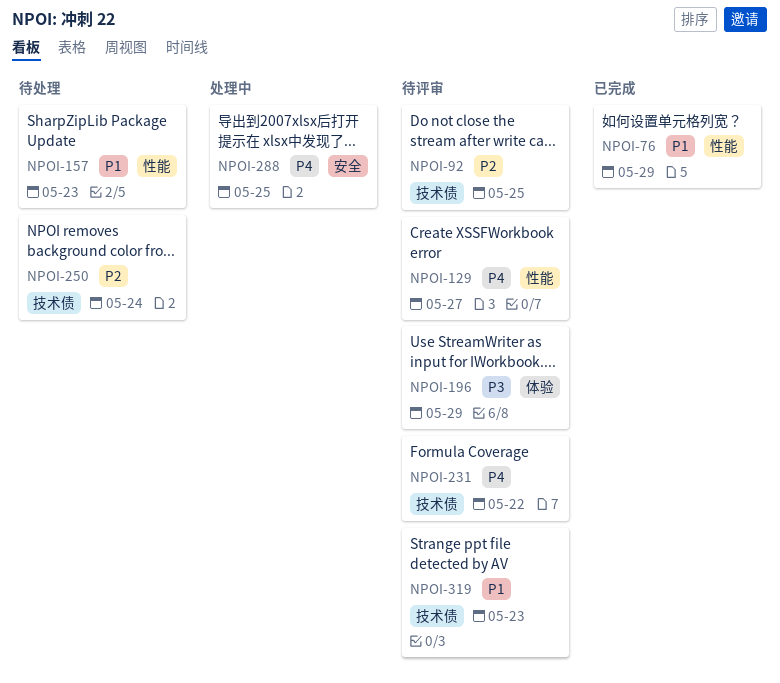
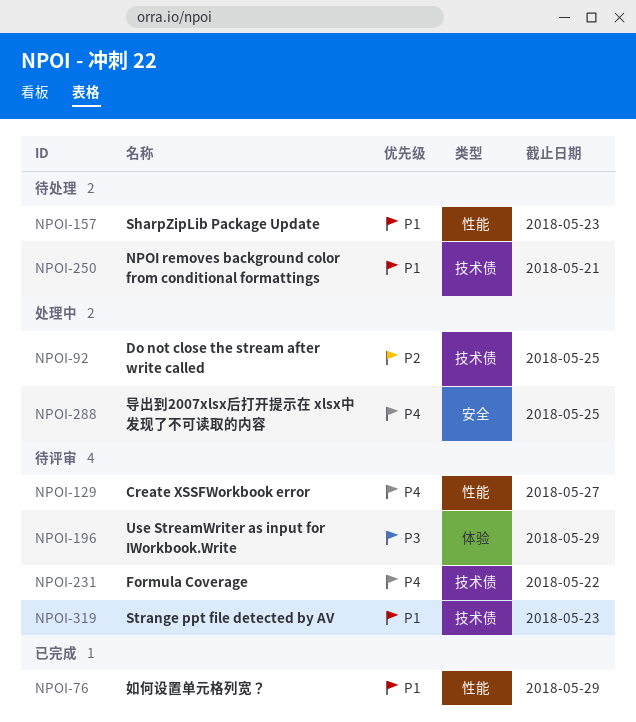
NPOI-92, status: 待评审 -> 处理中
NPOI-250, priority: P2 -> P1
NPOI-250, due: May 24 -> May 21

